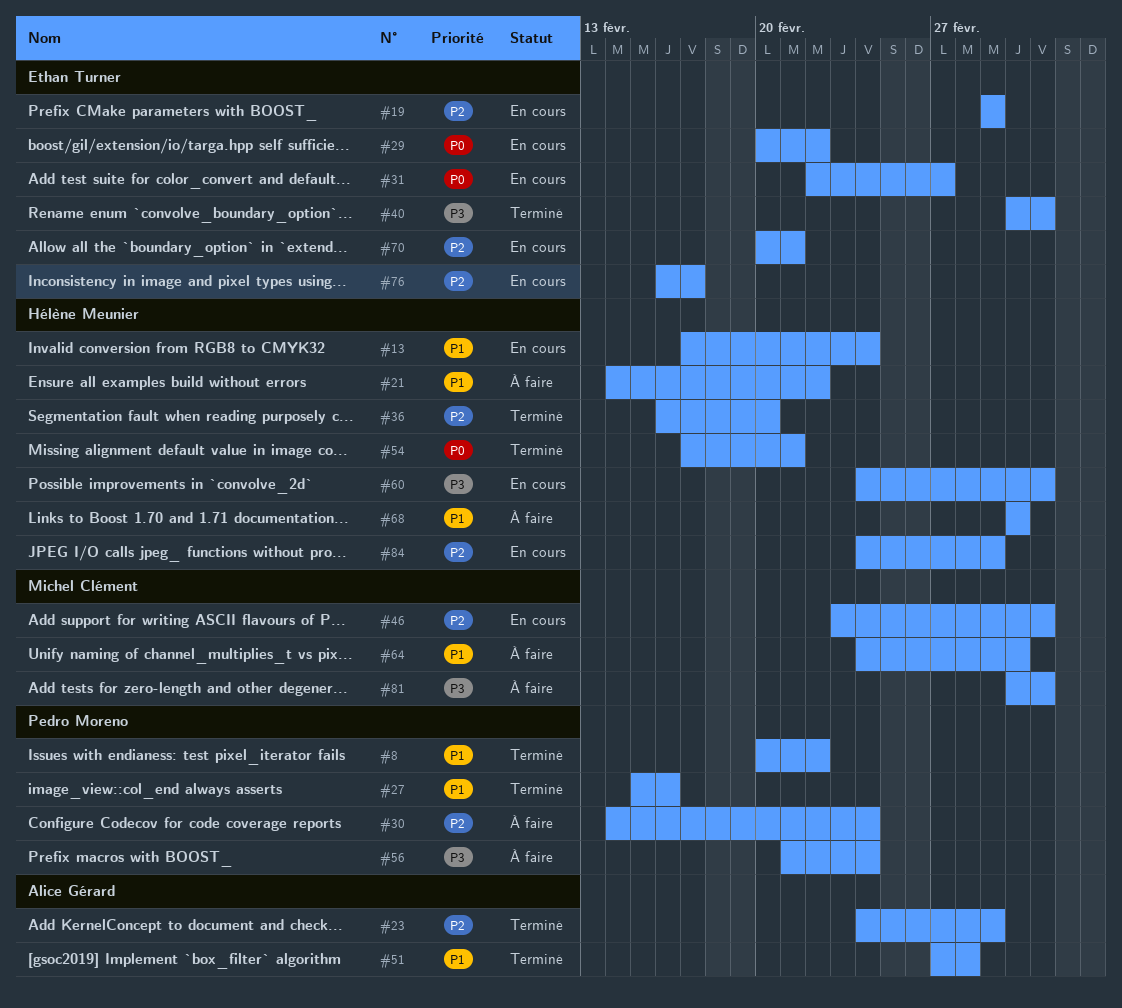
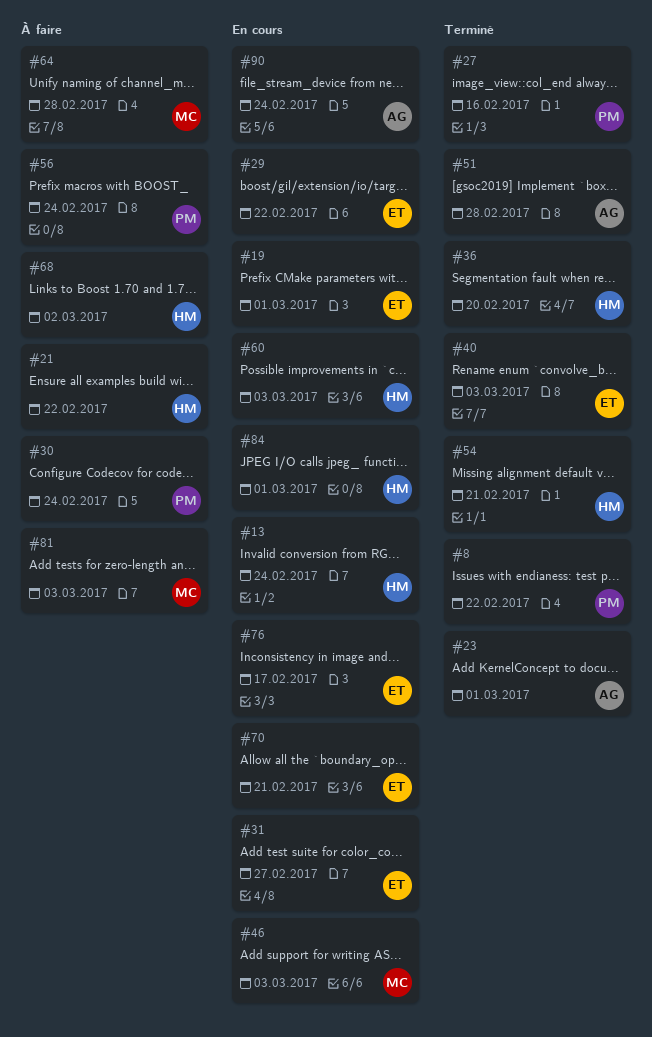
#64, due: Mar 2 -> Feb 28
#90: none -> present

